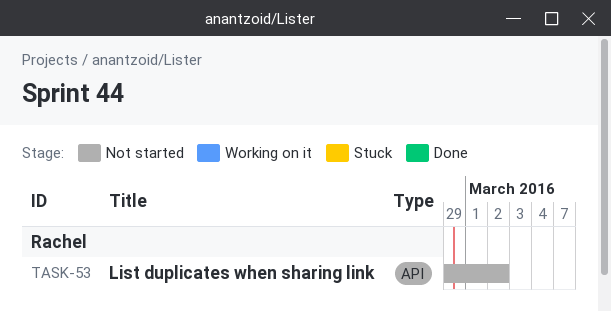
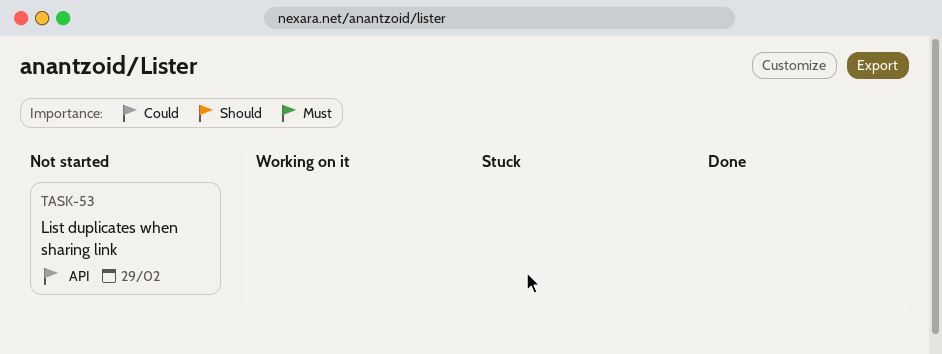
TASK-53, due: Mar 2 -> Feb 29

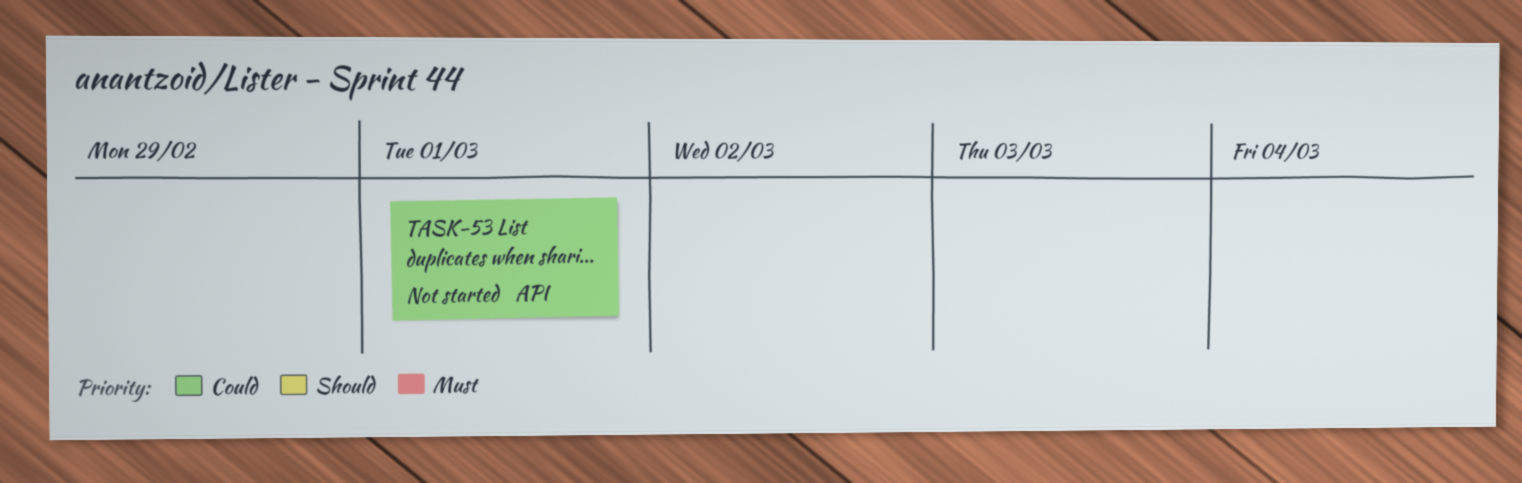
TASK-53, due: Feb 29 -> Mar 1

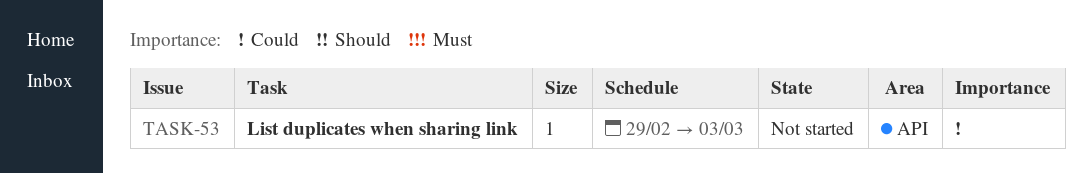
TASK-53, due: Mar 1 -> Mar 3

